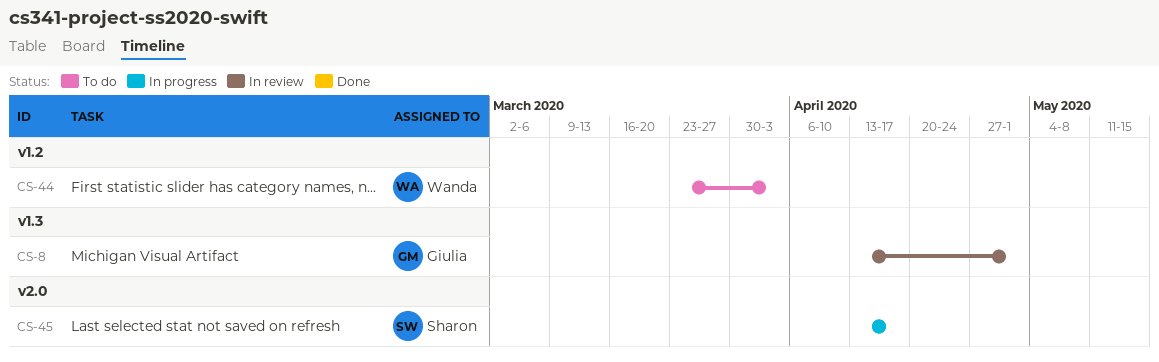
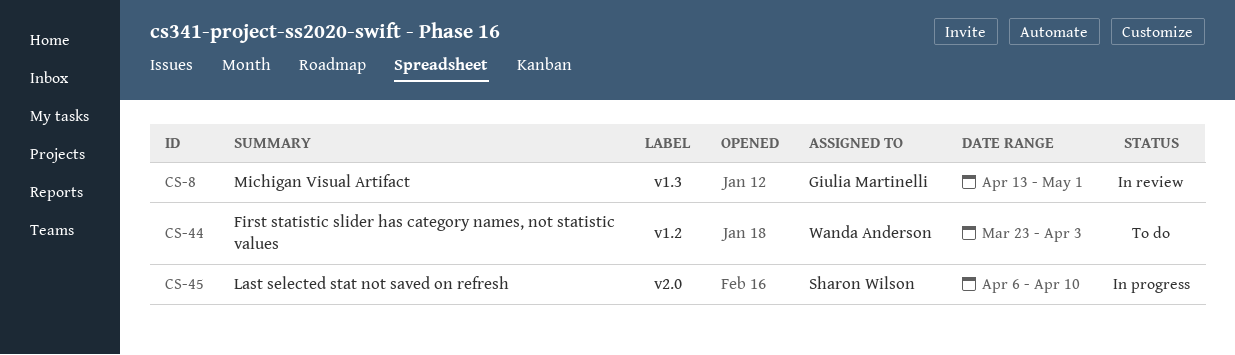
CS-45, start: Apr 13 -> Apr 6
CS-45, due: Apr 17 -> Apr 10

